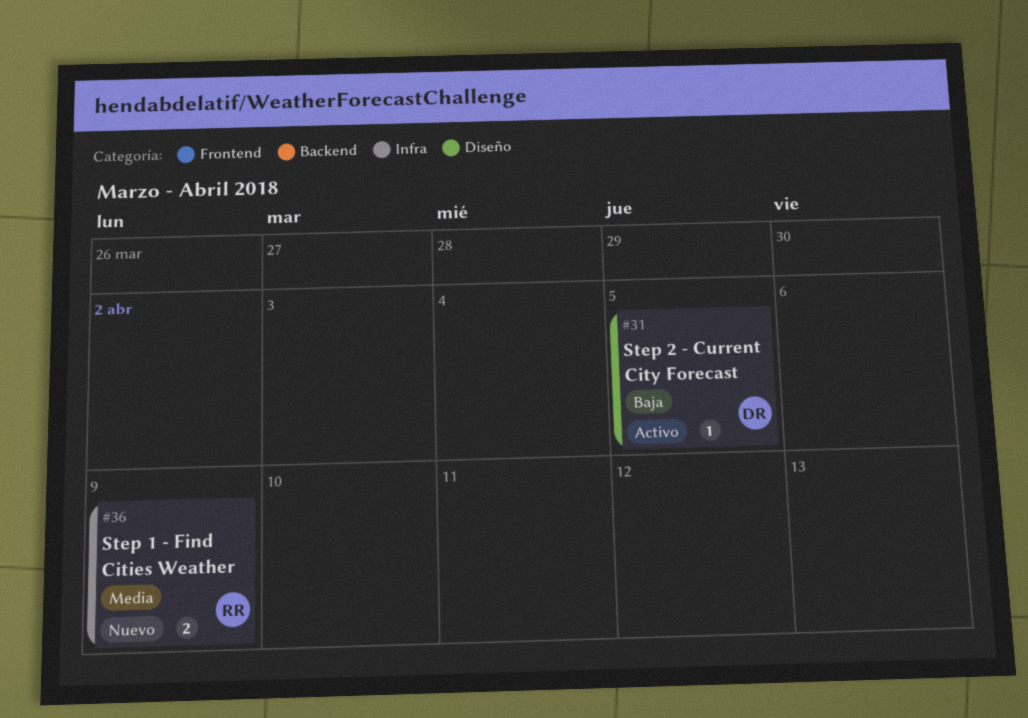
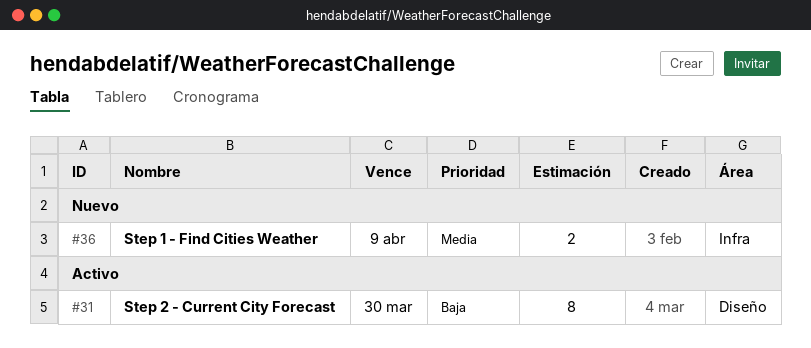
#31, estimate: 1 -> 8
#31, due: Apr 5 -> Mar 30

